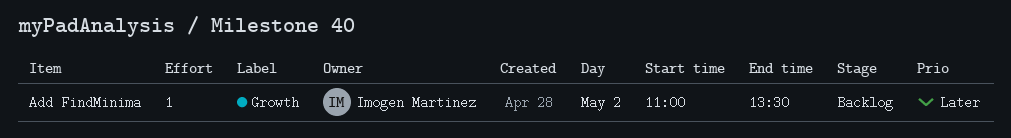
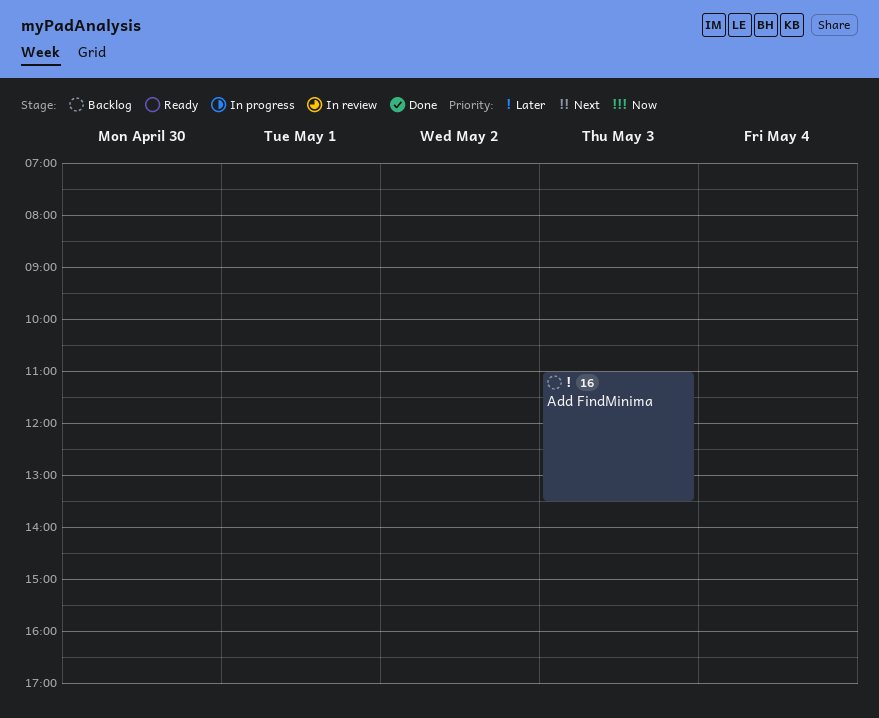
Add FindMinima, estimate: 1 -> 16
Add FindMinima, day: May 2 -> May 3

